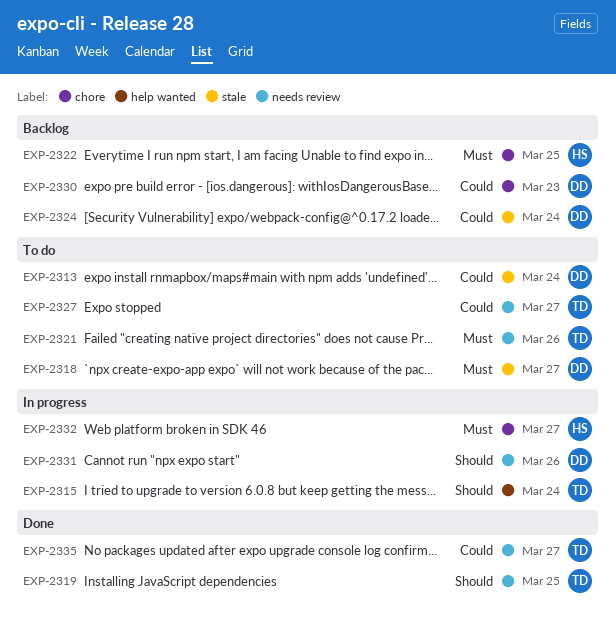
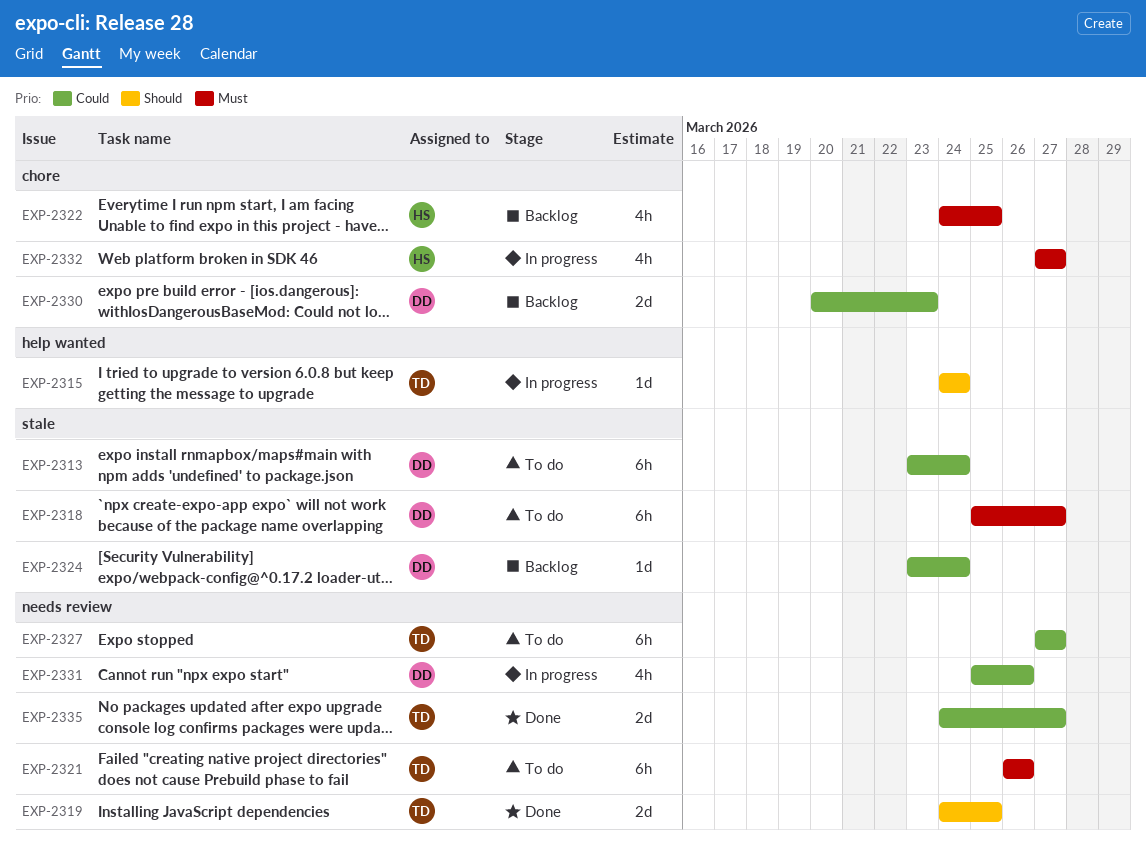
EXP-2331, priority: Should -> Could

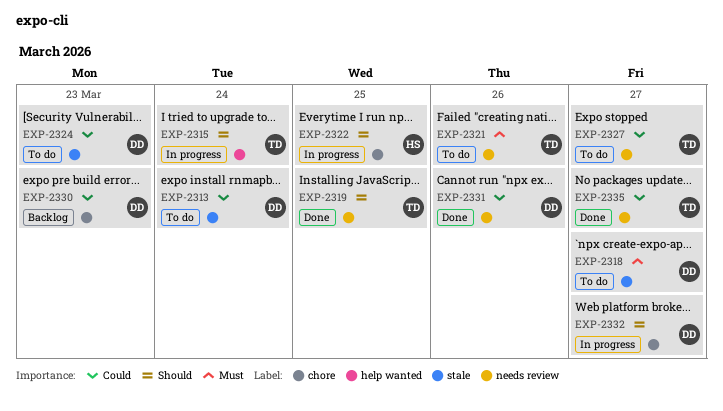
EXP-2322, status: Backlog -> In progress
EXP-2322, priority: Must -> Should
EXP-2324, status: Backlog -> To do
EXP-2324, due: Mar 24 -> Mar 23
EXP-2331, status: In progress -> Done
EXP-2332, owner: HS -> DD
EXP-2332, priority: Must -> Should

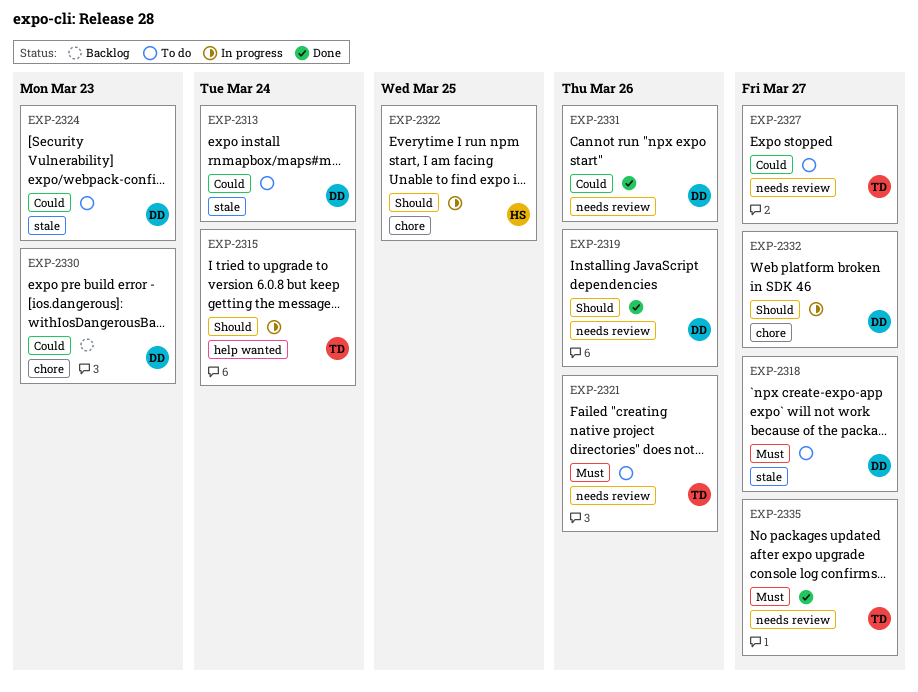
EXP-2319, owner: TD -> DD
EXP-2319, due: Mar 25 -> Mar 26
EXP-2335, priority: Could -> Must

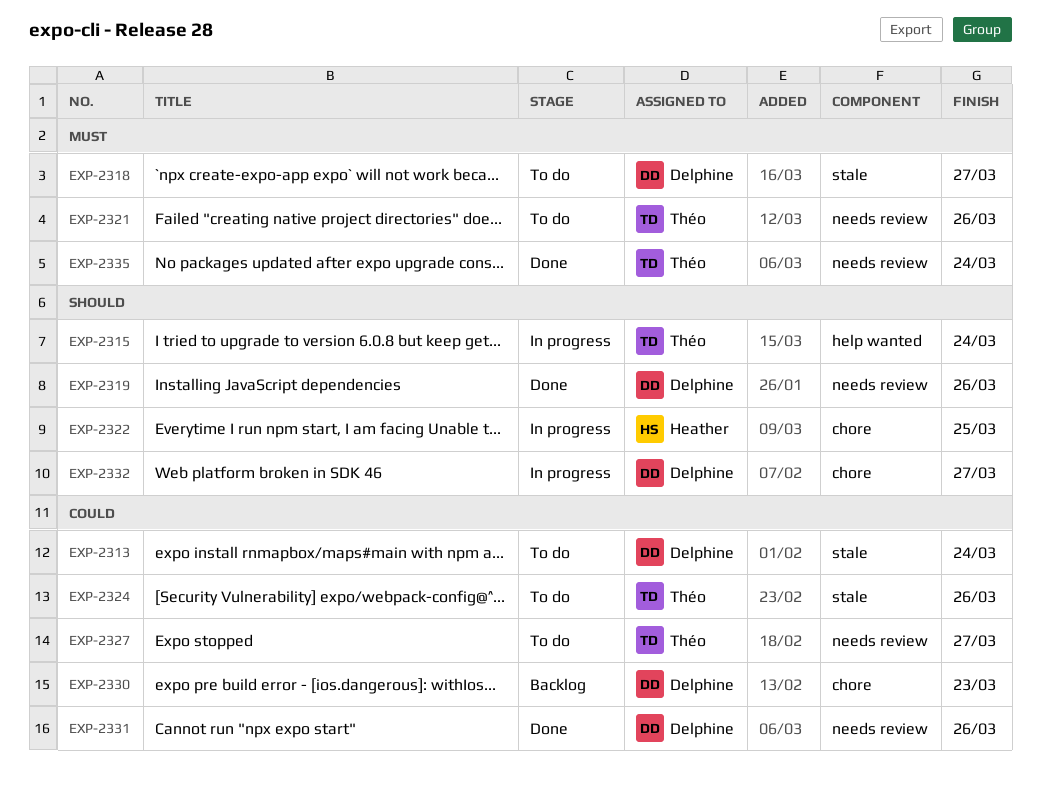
EXP-2324, owner: Delphine -> Théo
EXP-2324, due: Mar 23 -> Mar 26
EXP-2335, due: Mar 27 -> Mar 24

